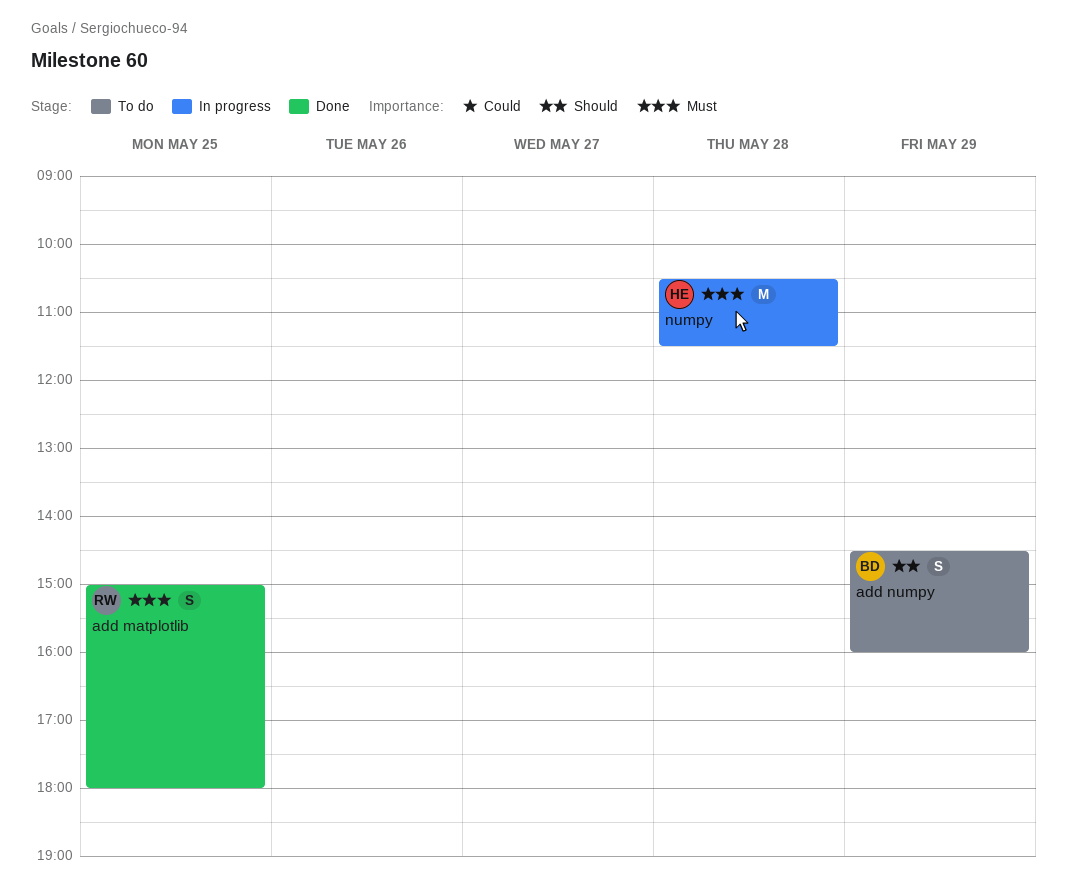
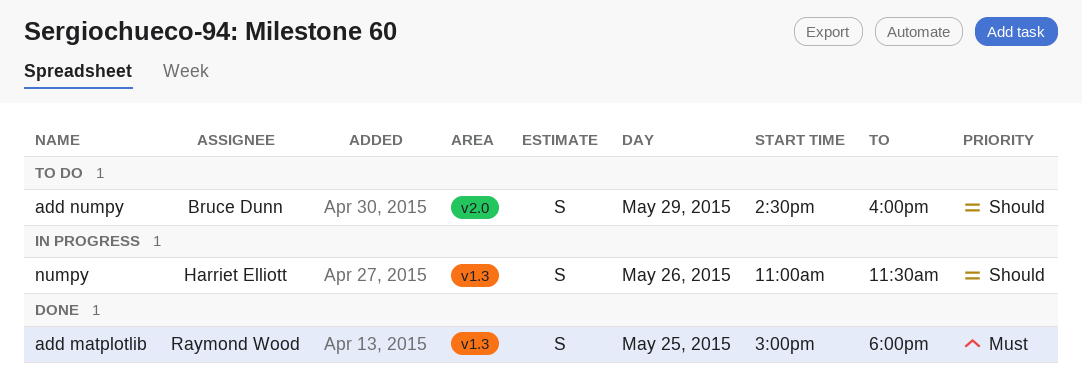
numpy, priority: Must -> Should
numpy, estimate: M -> S
numpy, day: May 28 -> May 26
numpy, begins: 10:30 -> 11:00

